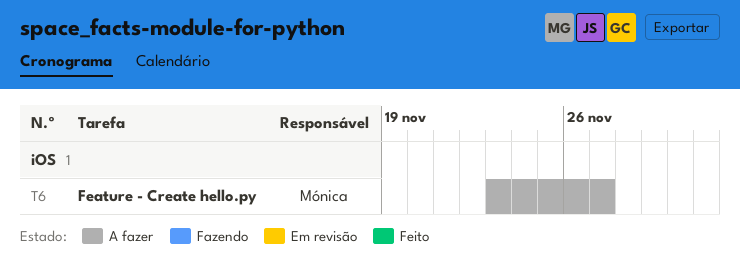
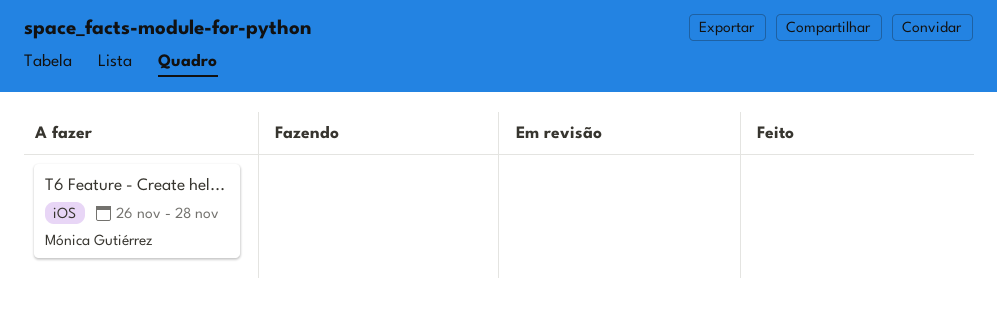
T6, start: Nov 23 -> Nov 26
T6, due: Nov 27 -> Nov 28

